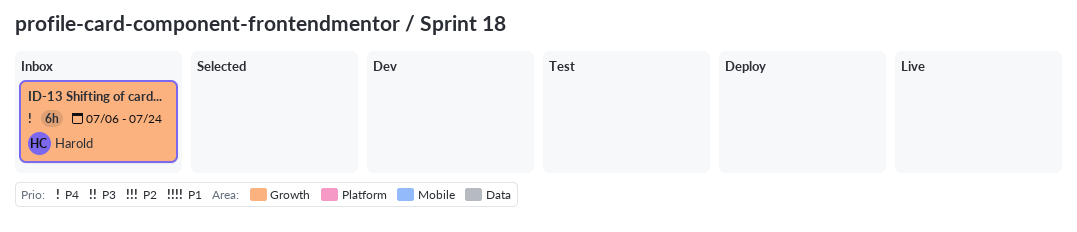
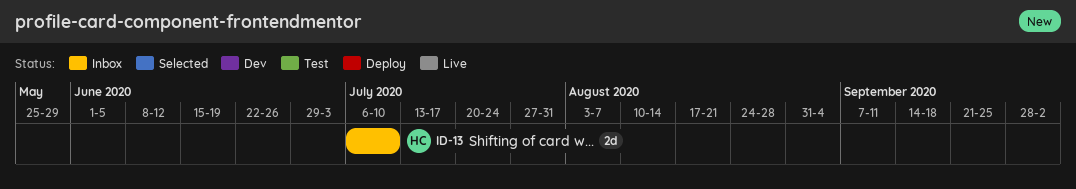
ID-13, estimate: 6h -> 2d
ID-13, due: Jul 24 -> Jul 10

